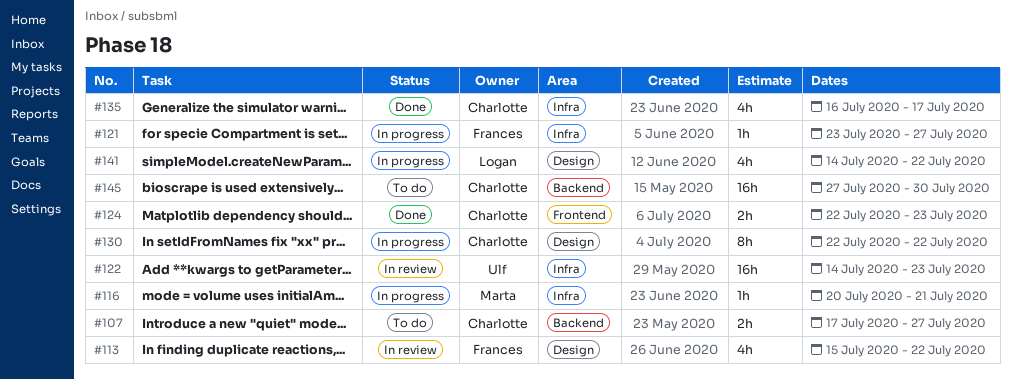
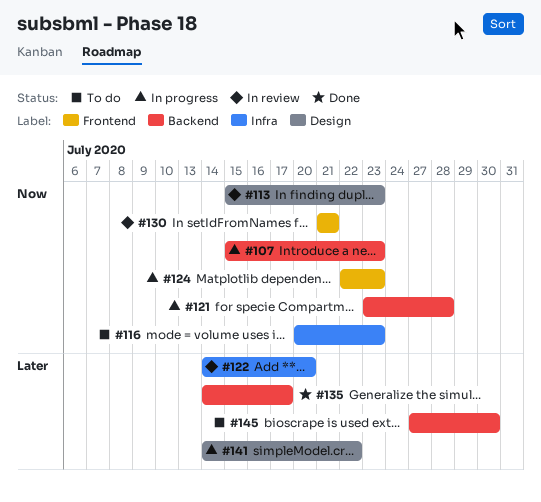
#107, status: To do -> In progress
#107, start: Jul 17 -> Jul 15
#107, due: Jul 27 -> Jul 23
#113, due: Jul 22 -> Jul 23
#116, status: In progress -> To do
#116, due: Jul 21 -> Jul 23
#121, label: Infra -> Backend
#121, due: Jul 27 -> Jul 28
#122, due: Jul 23 -> Jul 20
#124, status: Done -> In progress
#130, status: In progress -> In review
#130, label: Design -> Frontend
#130, start: Jul 22 -> Jul 21
#130, due: Jul 22 -> Jul 21
#135, label: Infra -> Backend
#135, start: Jul 16 -> Jul 14

